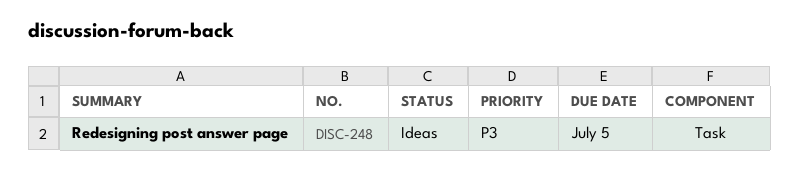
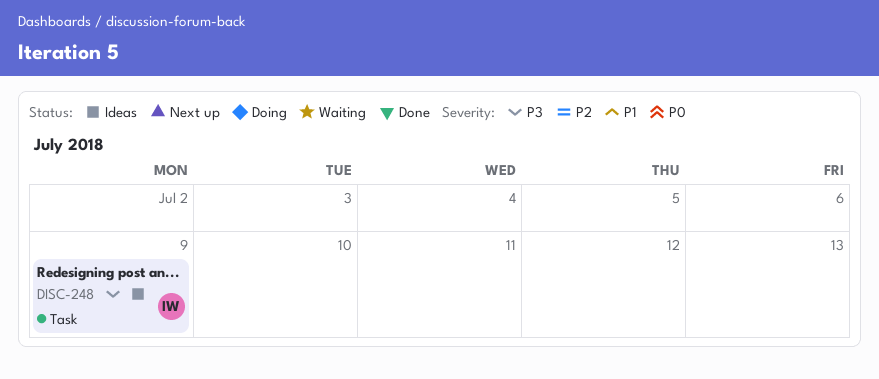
DISC-248, due: Jul 5 -> Jul 9

